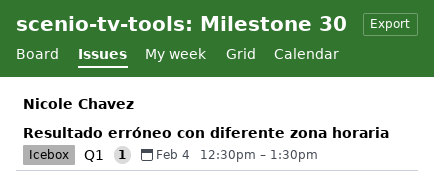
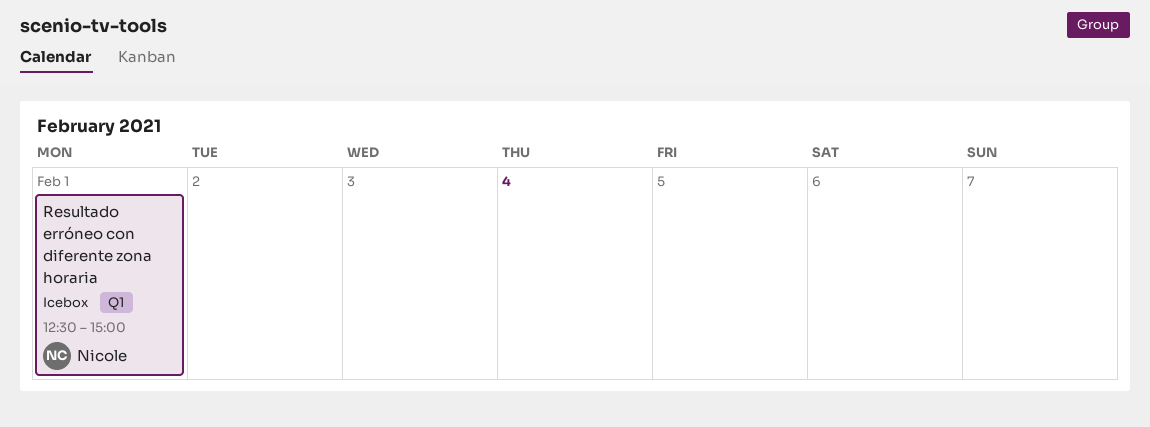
Resultado erróneo con diferente zona horaria, day: Feb 4 -> Feb 1
Resultado erróneo con diferente zona horaria, ends: 13:30 -> 15:00

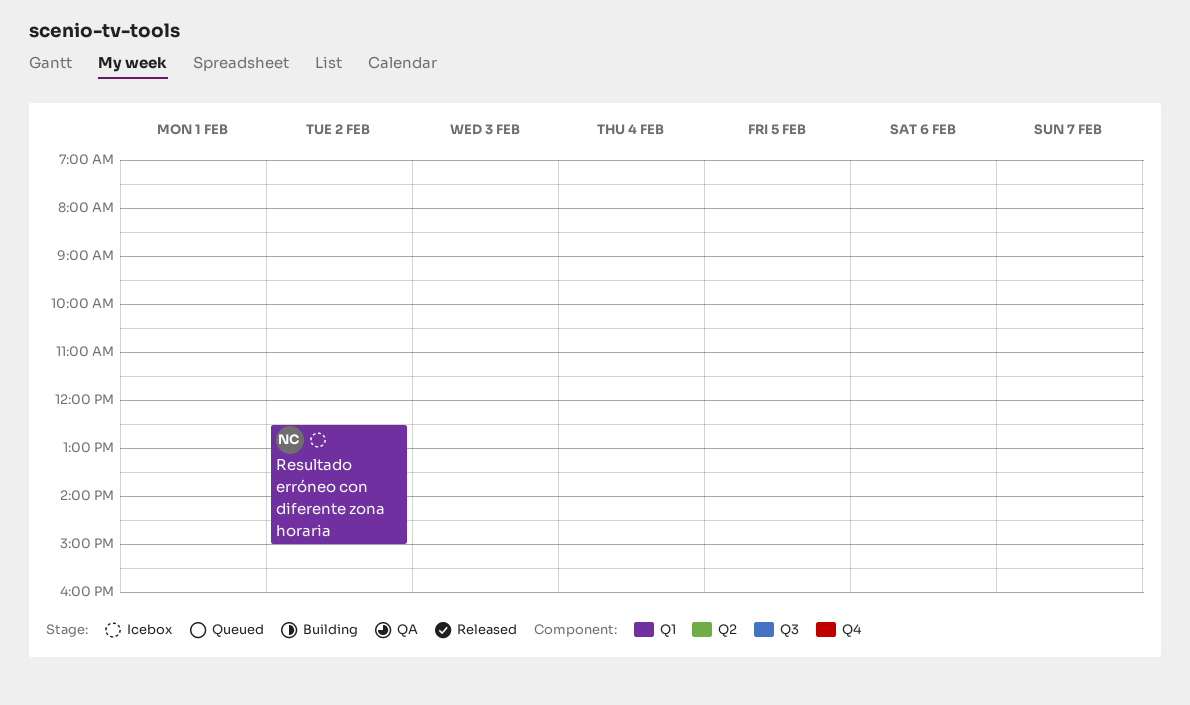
Resultado erróneo con diferente zona horaria, day: Feb 1 -> Feb 2

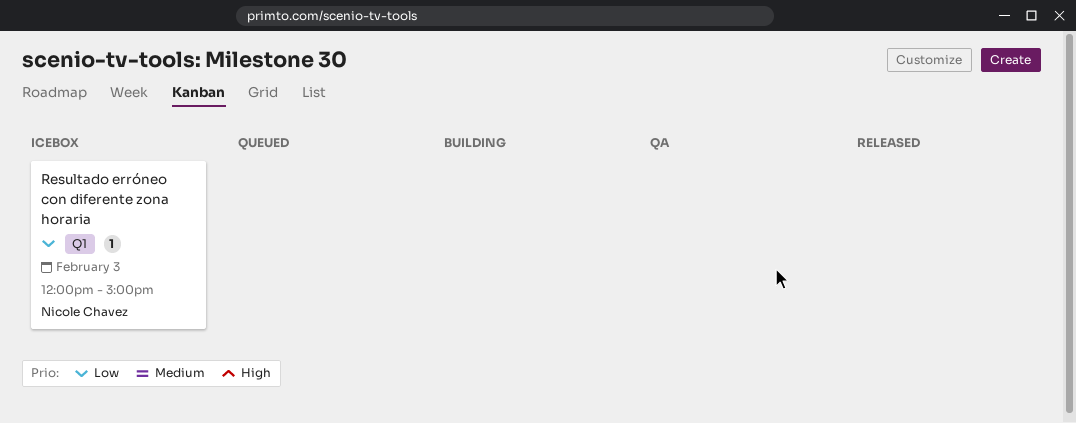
Resultado erróneo con diferente zona horaria, day: Feb 2 -> Feb 3
Resultado erróneo con diferente zona horaria, begins: 12:30 -> 12:00

